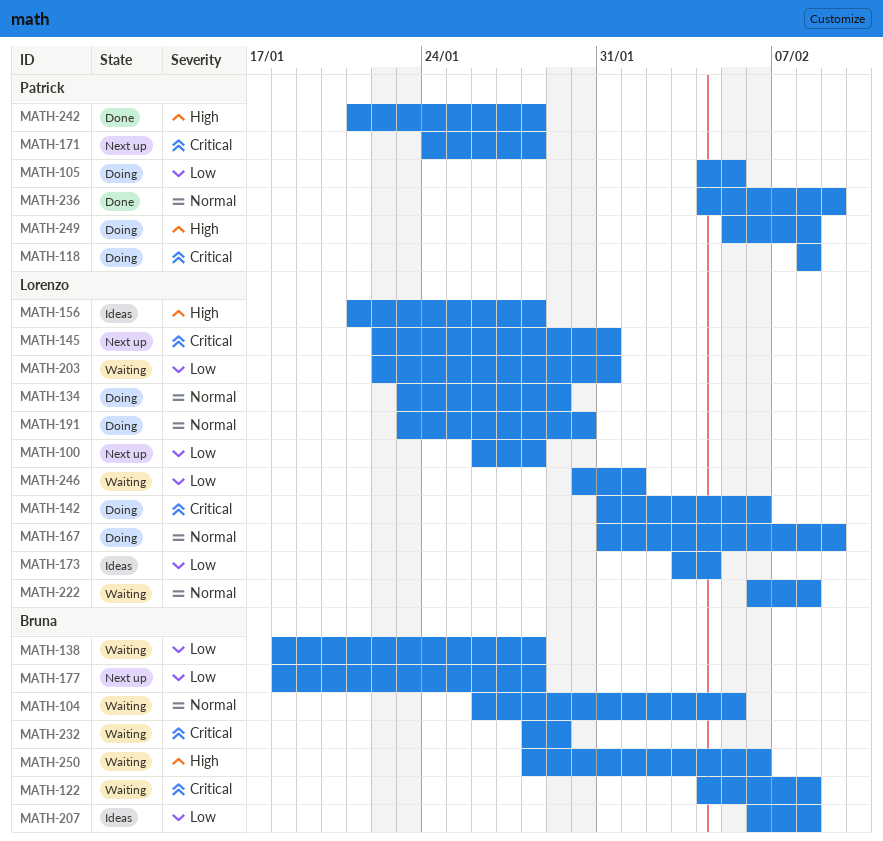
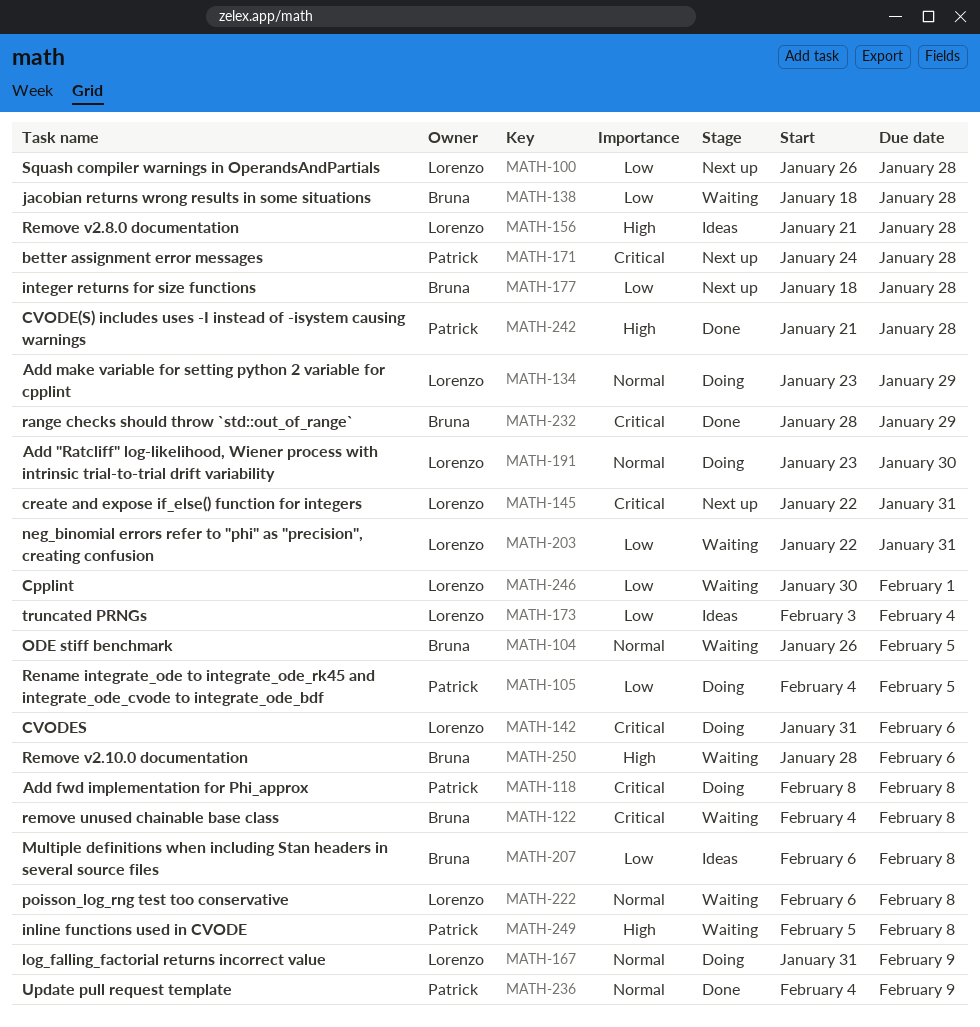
MATH-232, status: Waiting -> Done
MATH-249, status: Doing -> Waiting

